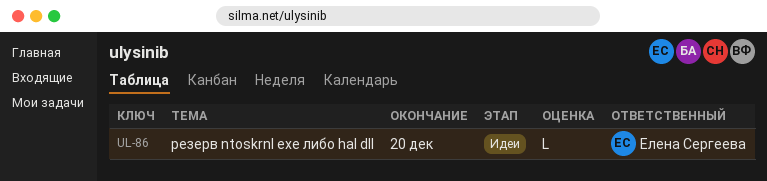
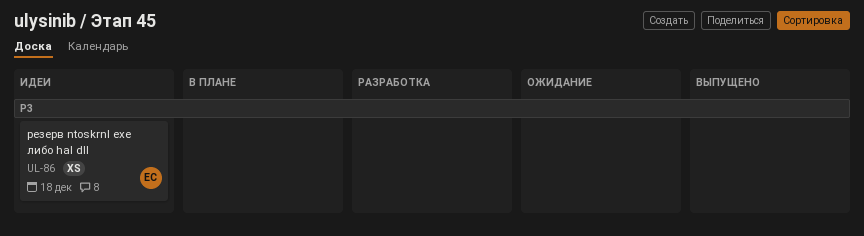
UL-86, estimate: L -> XS
UL-86, due: Dec 20 -> Dec 18

